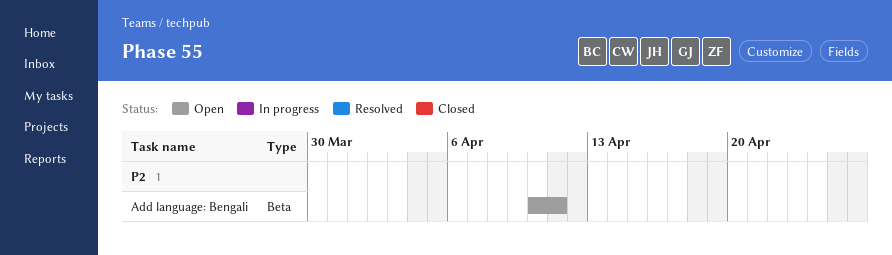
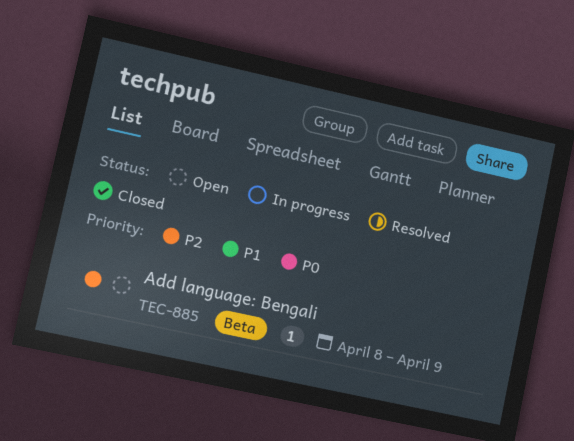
Add language: Bengali, start: Apr 10 -> Apr 8
Add language: Bengali, due: Apr 11 -> Apr 9

